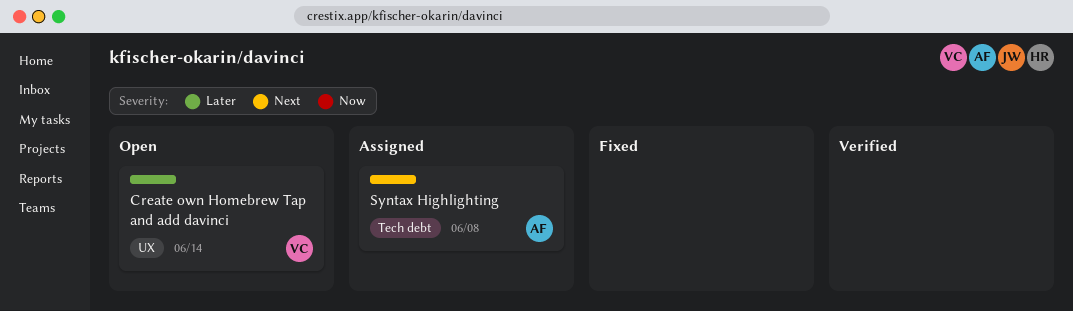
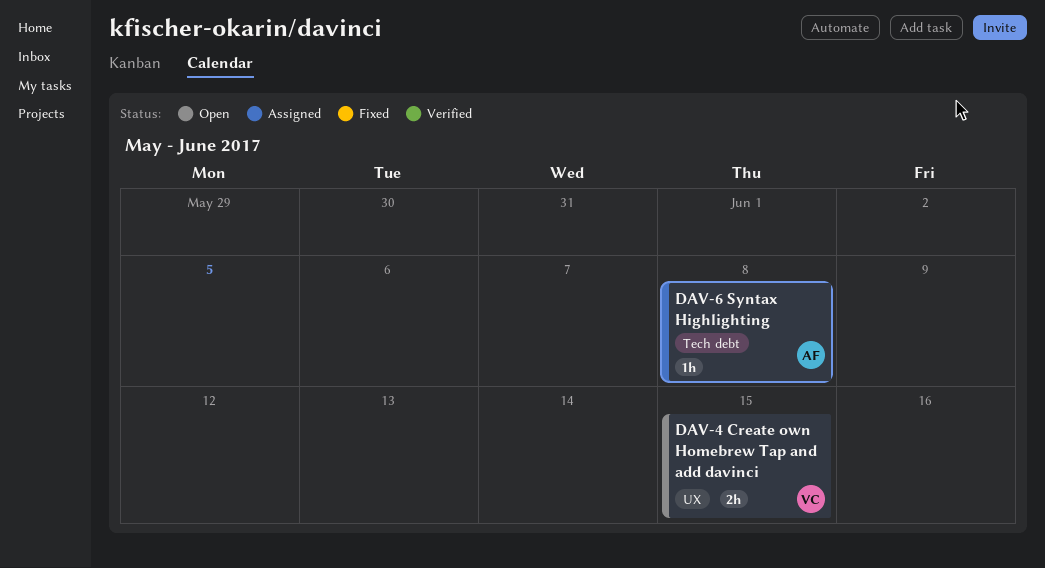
Create own Homebrew Tap and add davinci, due: Jun 14 -> Jun 15

